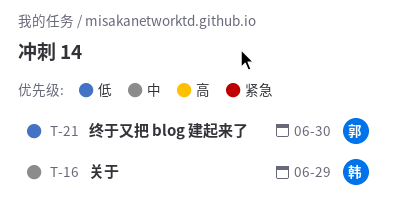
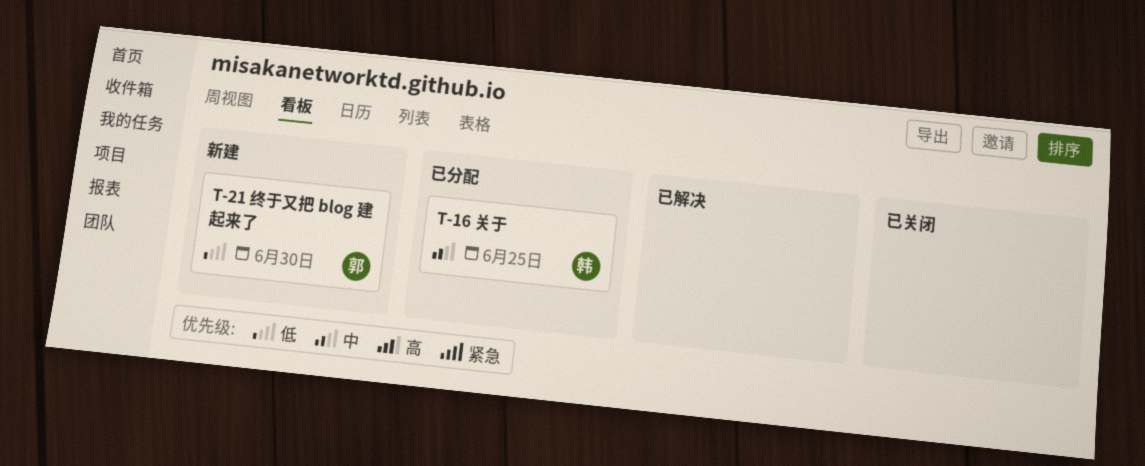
T-16, due: Jun 29 -> Jun 25

